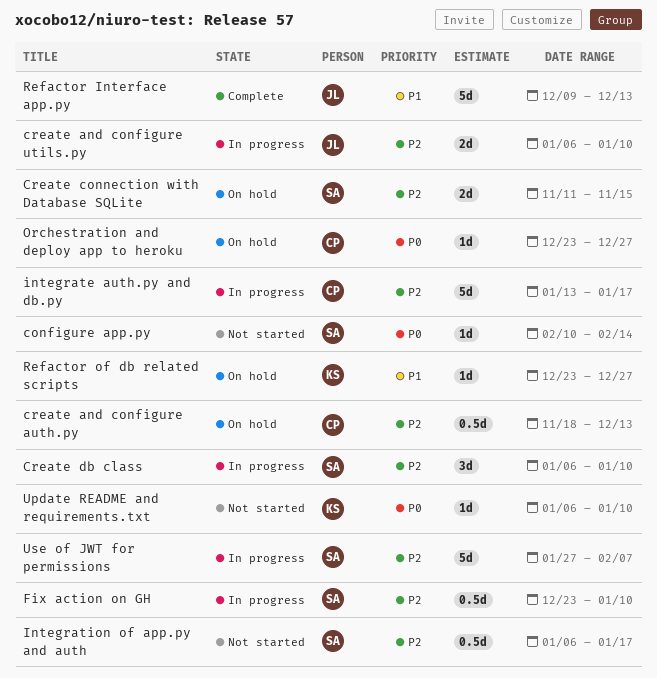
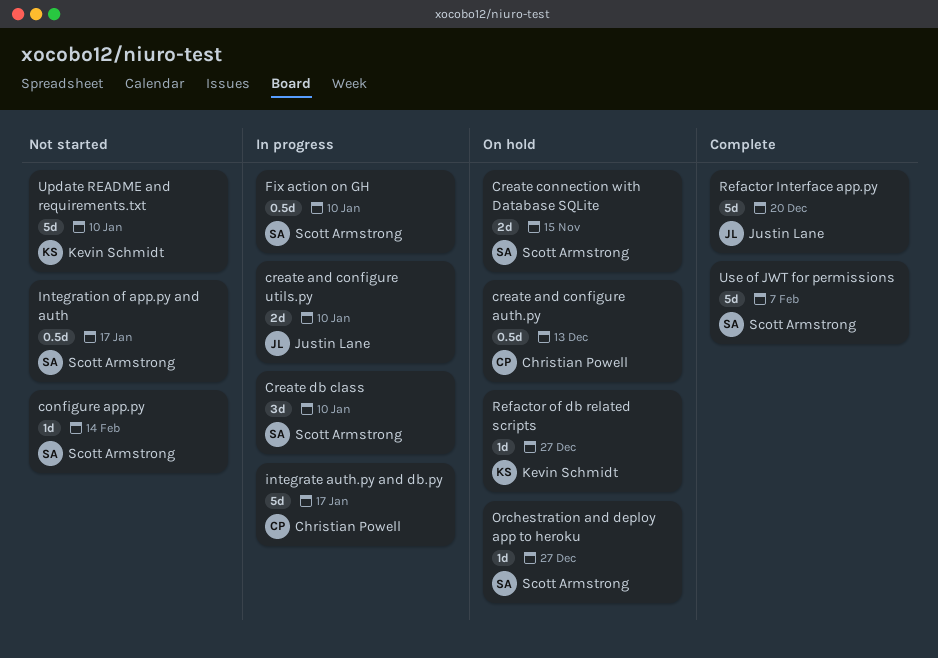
Orchestration and deploy app to heroku, owner: Christian Powell -> Scott Armstrong
Refactor Interface app.py, due: Dec 13 -> Dec 20
Update README and requirements.txt, estimate: 1d -> 5d
Use of JWT for permissions, status: In progress -> Complete

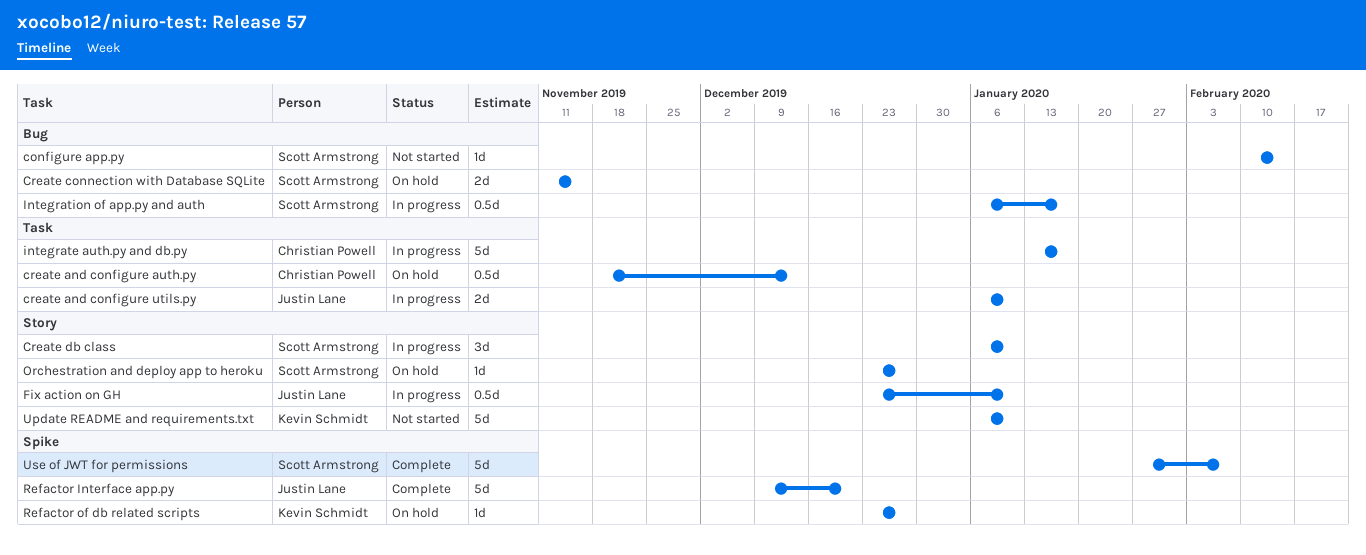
Fix action on GH, owner: Scott Armstrong -> Justin Lane
Integration of app.py and auth, status: Not started -> In progress

